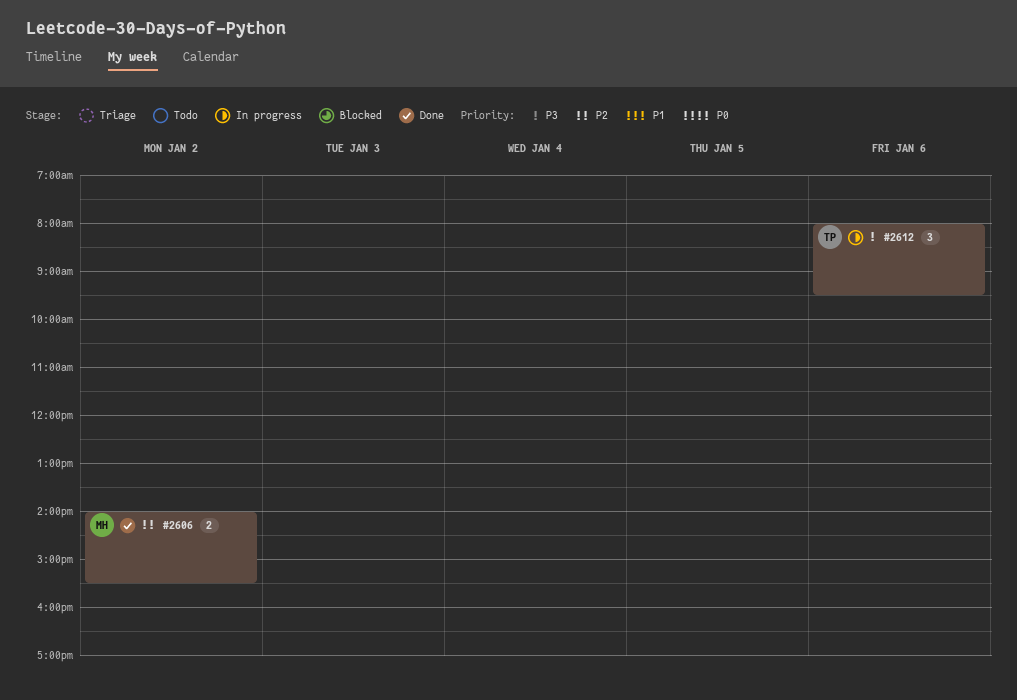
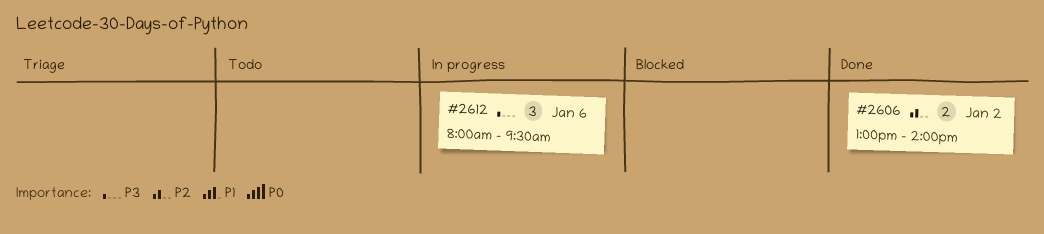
#2606, begins: 14:00 -> 13:00
#2606, ends: 15:30 -> 14:00

